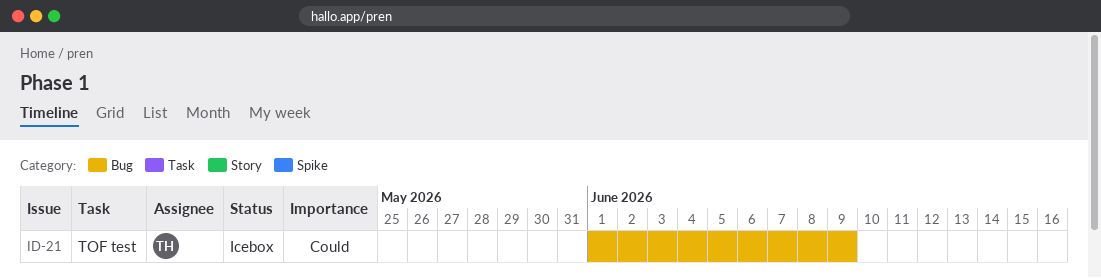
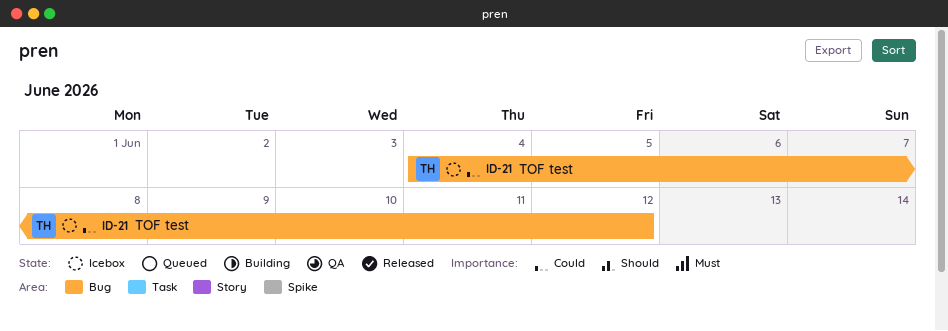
ID-21, start: Jun 1 -> Jun 4
ID-21, due: Jun 9 -> Jun 12

